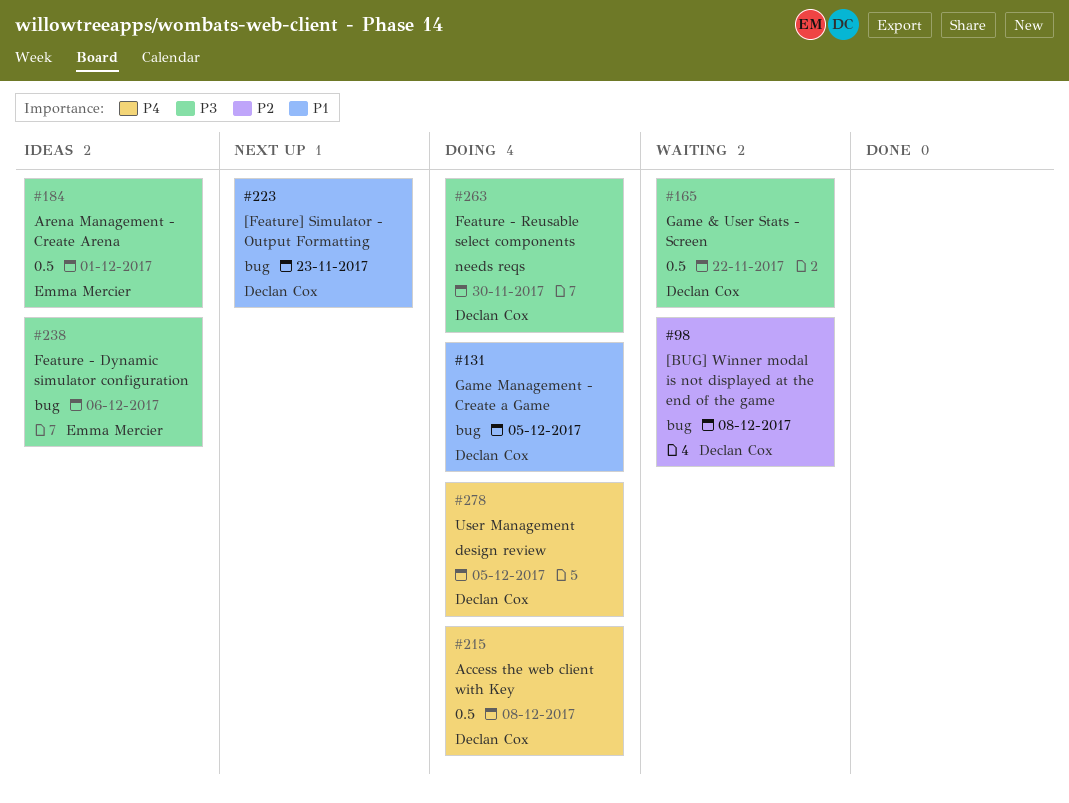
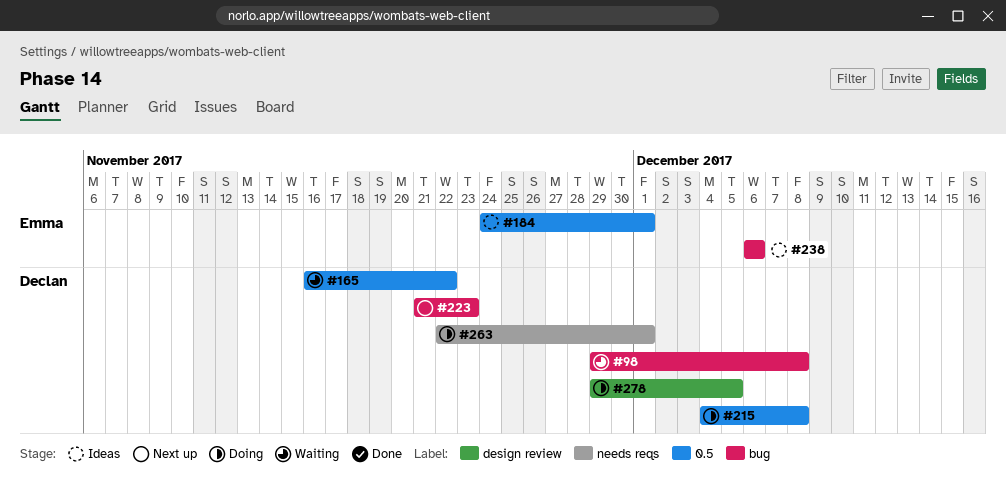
#131: present -> none
#263, due: Nov 30 -> Dec 1

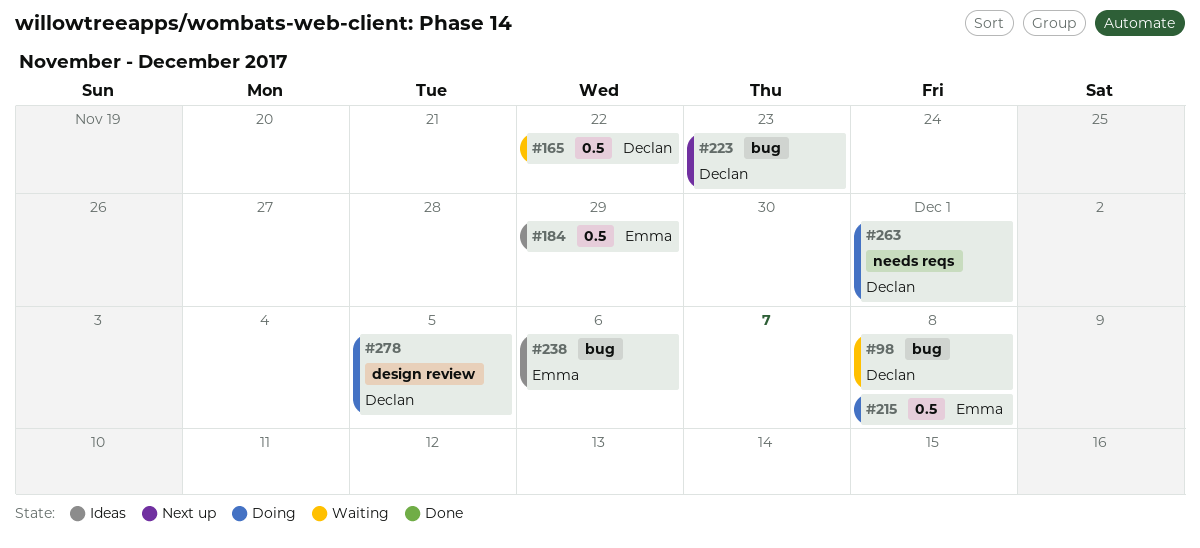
#184, due: Dec 1 -> Nov 29
#215, owner: Declan -> Emma

